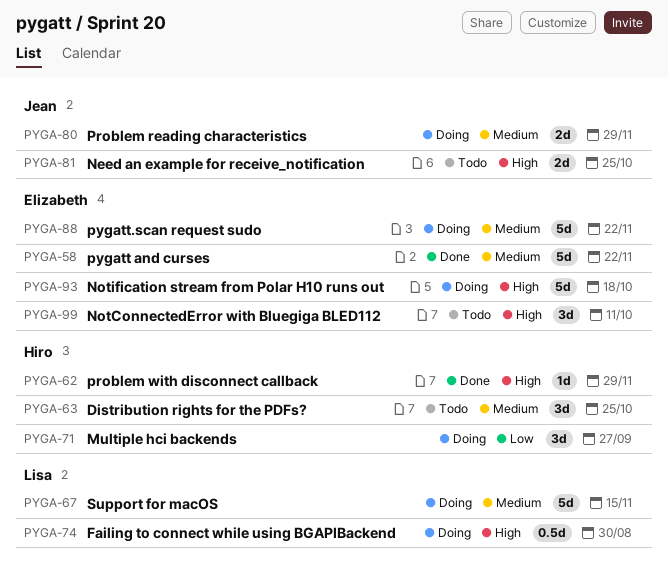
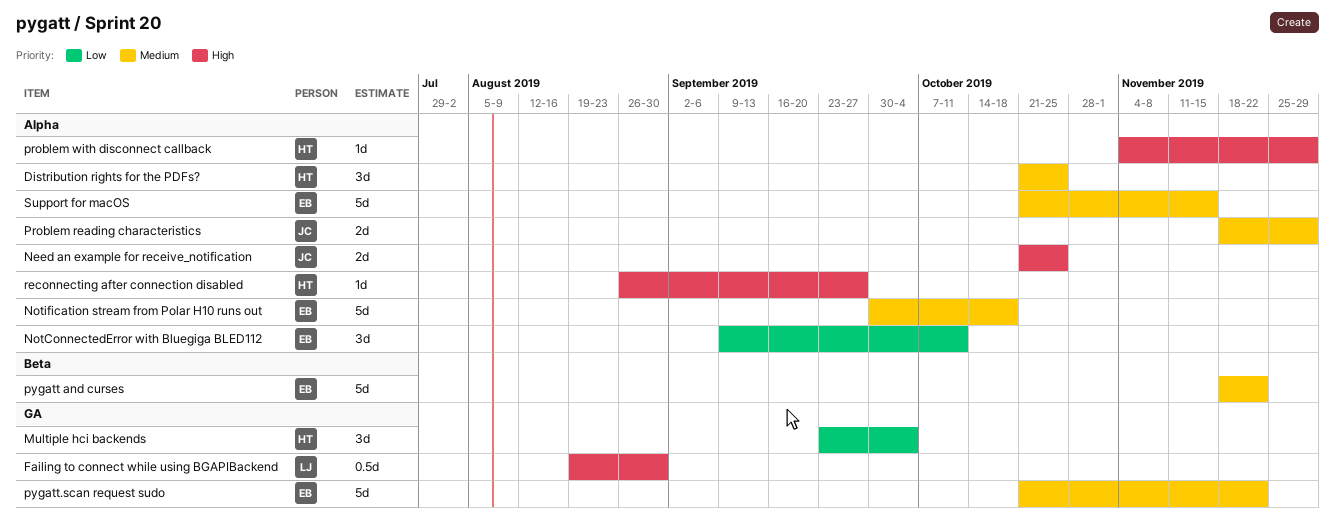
Multiple hci backends, due: Sep 27 -> Oct 4
NotConnectedError with Bluegiga BLED112, priority: High -> Low
Notification stream from Polar H10 runs out, priority: High -> Medium
reconnecting after connection disabled: none -> present
Support for macOS, owner: Lisa -> Elizabeth

